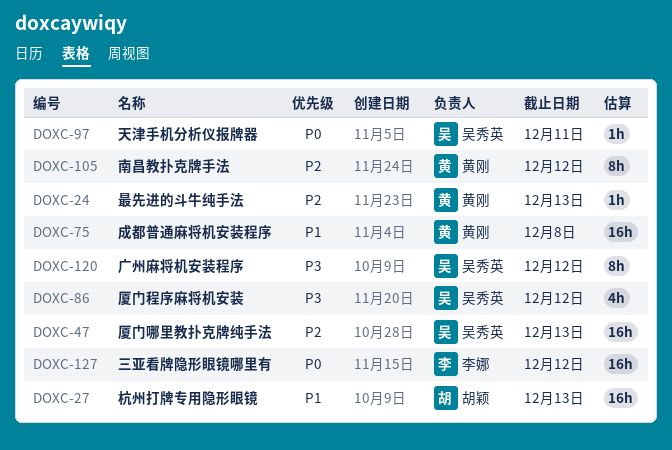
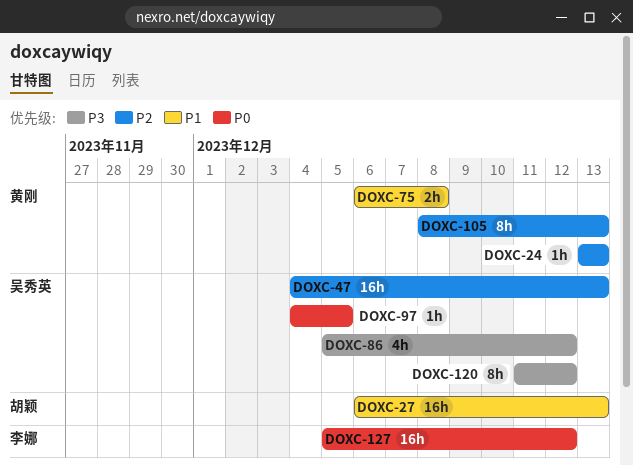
DOXC-75, estimate: 16h -> 2h
DOXC-97, due: Dec 11 -> Dec 5
DOXC-105, due: Dec 12 -> Dec 13

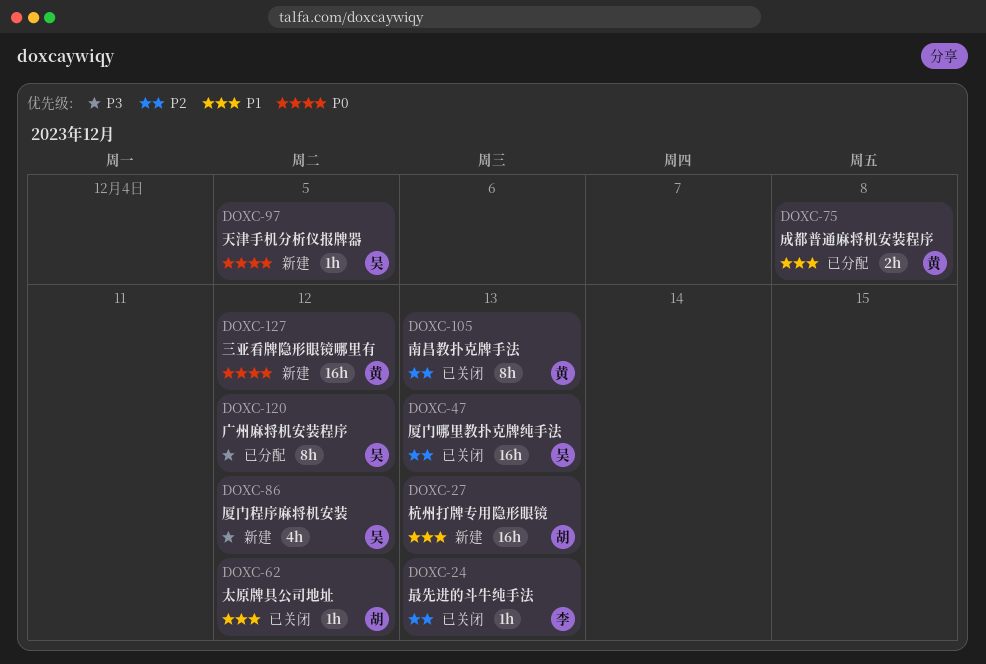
DOXC-24, owner: 黄刚 -> 李娜
DOXC-62: none -> present
DOXC-127, owner: 李娜 -> 黄刚

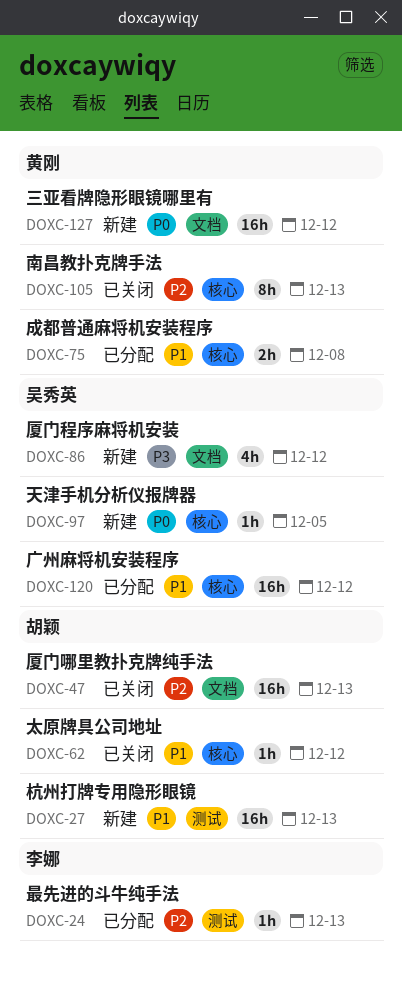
DOXC-24, status: 已关闭 -> 已分配
DOXC-47, owner: 吴秀英 -> 胡颖
DOXC-120, priority: P3 -> P1
DOXC-120, estimate: 8h -> 16h

